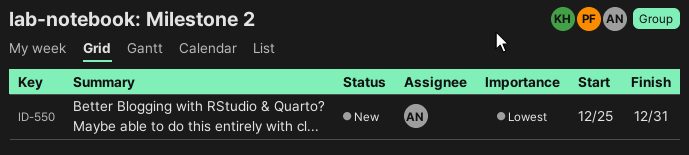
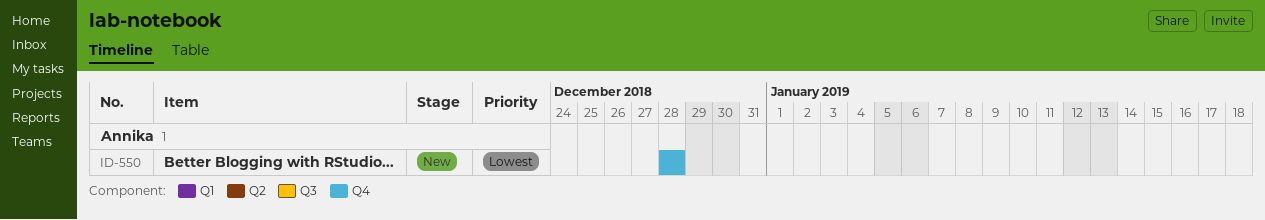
ID-550, start: Dec 25 -> Dec 28
ID-550, due: Dec 31 -> Dec 28

